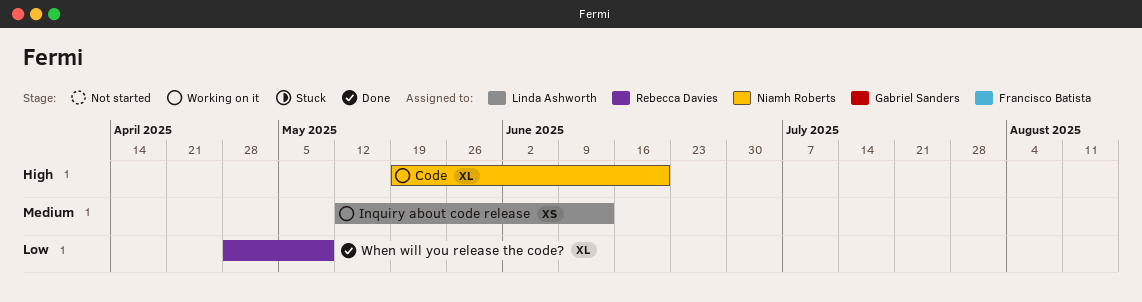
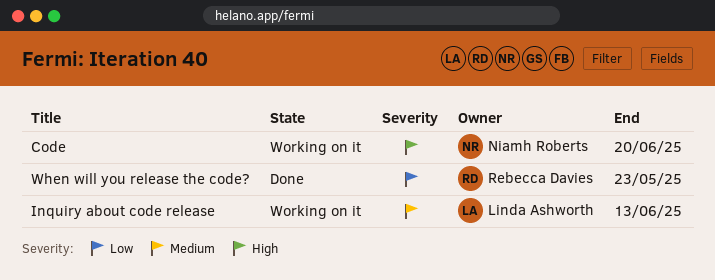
When will you release the code?, due: May 9 -> May 23

